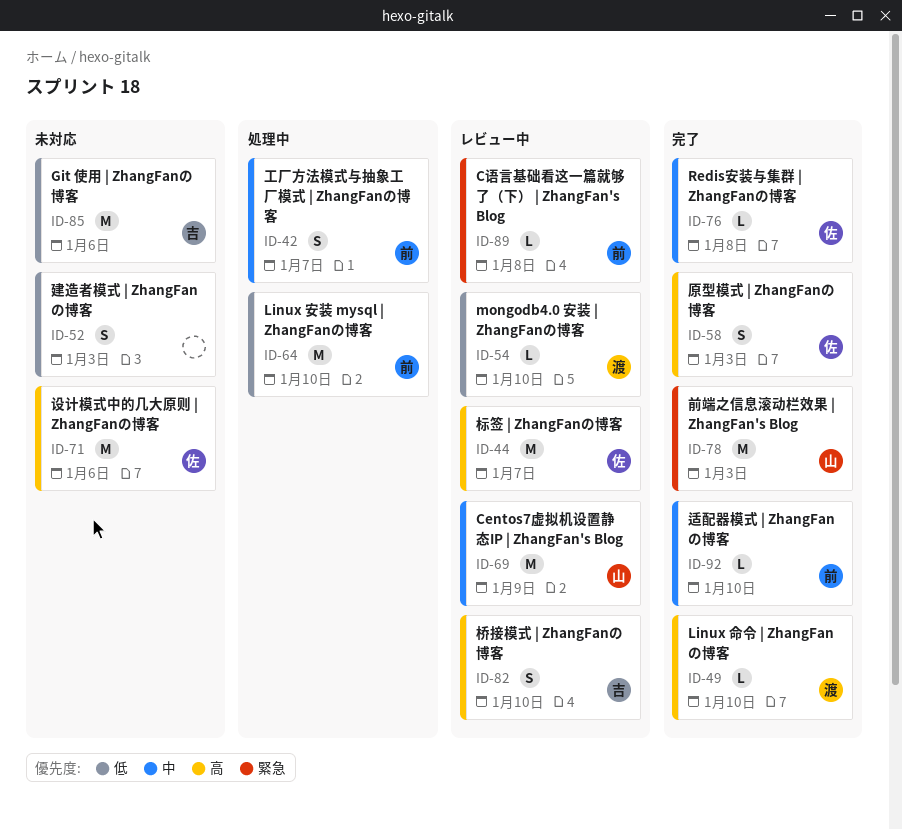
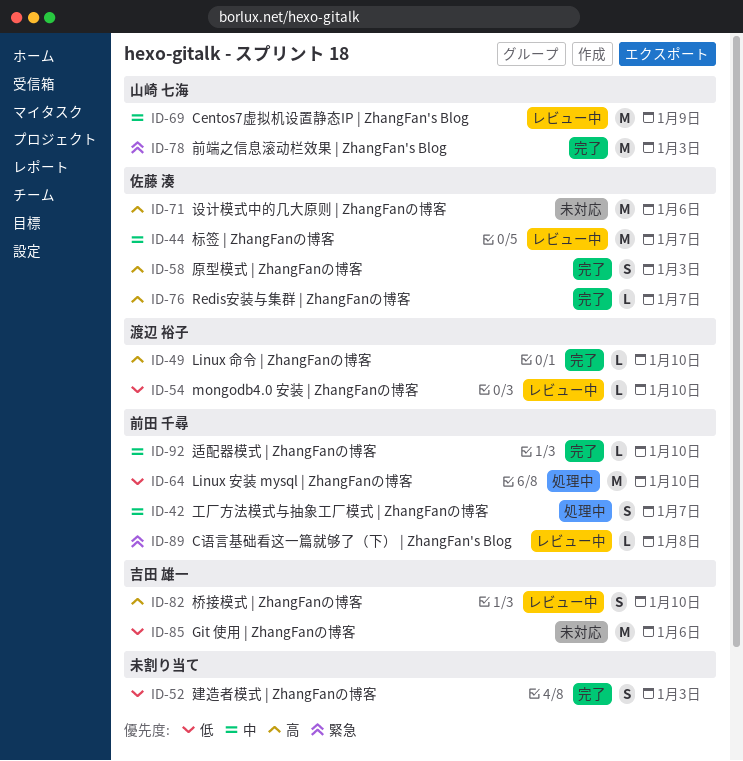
ID-44, priority: 高 -> 中
ID-52, status: 未対応 -> 完了
ID-76, priority: 中 -> 高
ID-76, due: Jan 8 -> Jan 7

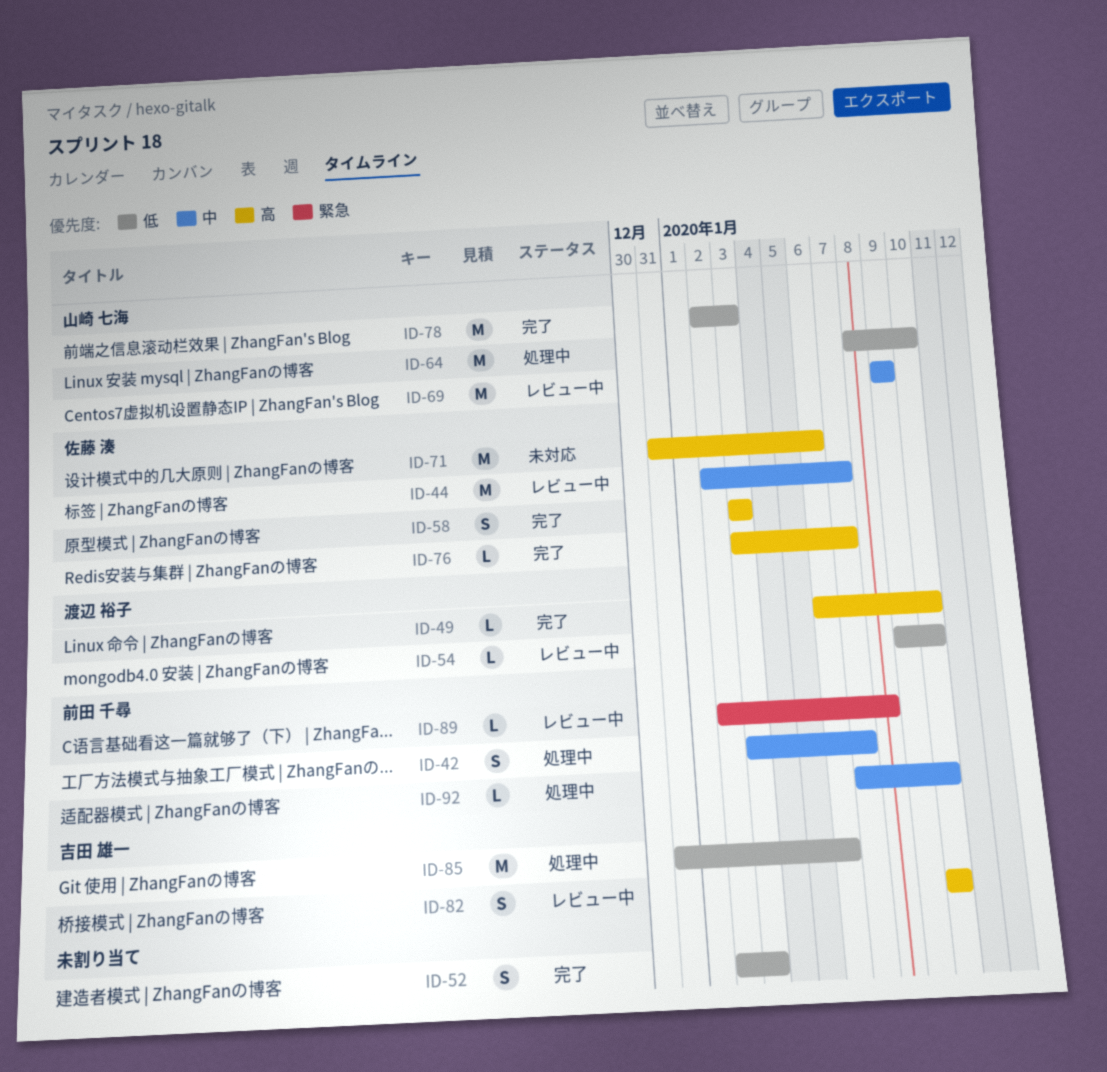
ID-64, owner: 前田 千尋 -> 山崎 七海
ID-78, priority: 緊急 -> 低
ID-85, status: 未対応 -> 処理中
ID-92, status: 完了 -> 処理中

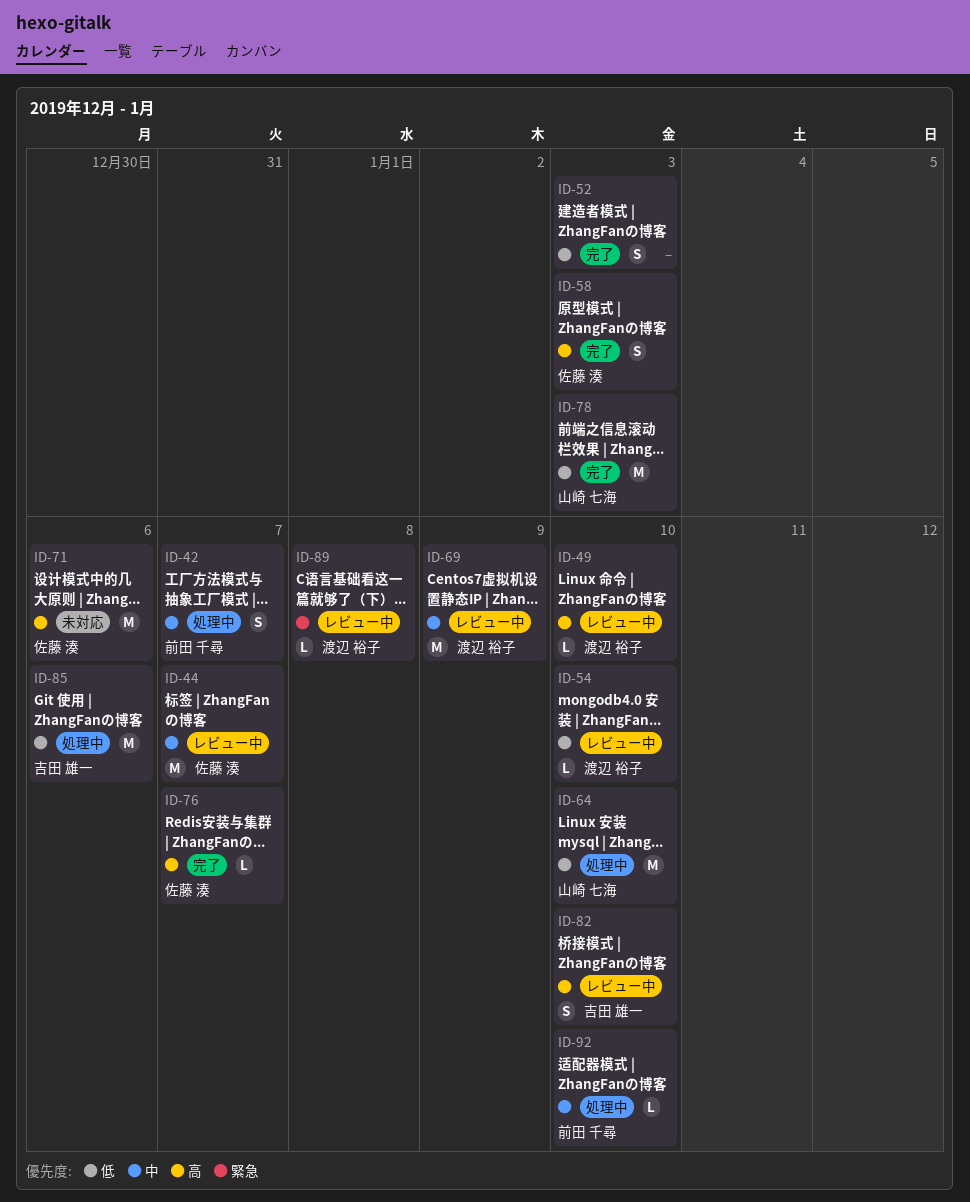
ID-49, status: 完了 -> レビュー中
ID-69, owner: 山崎 七海 -> 渡辺 裕子
ID-89, owner: 前田 千尋 -> 渡辺 裕子

